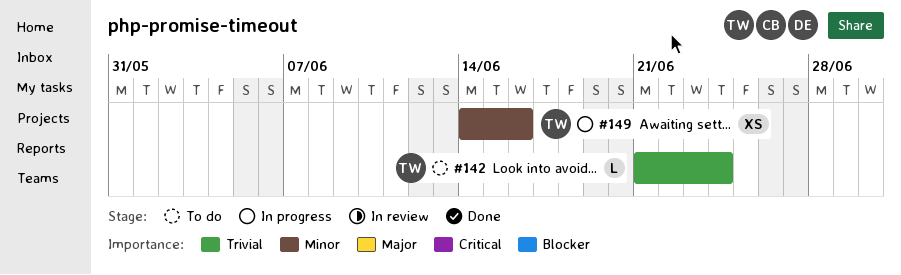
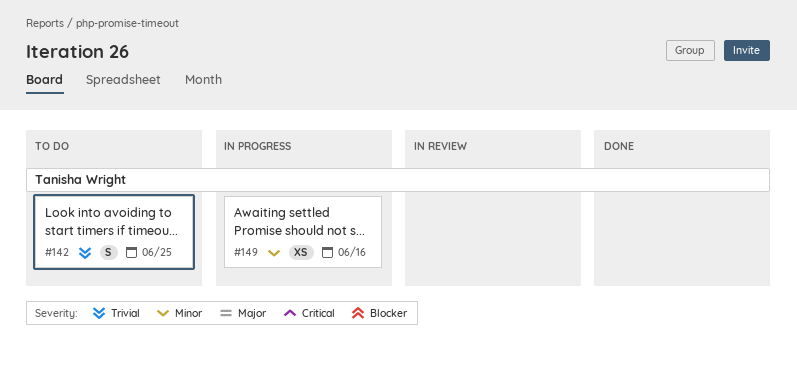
#142, estimate: L -> S
#142, due: Jun 24 -> Jun 25

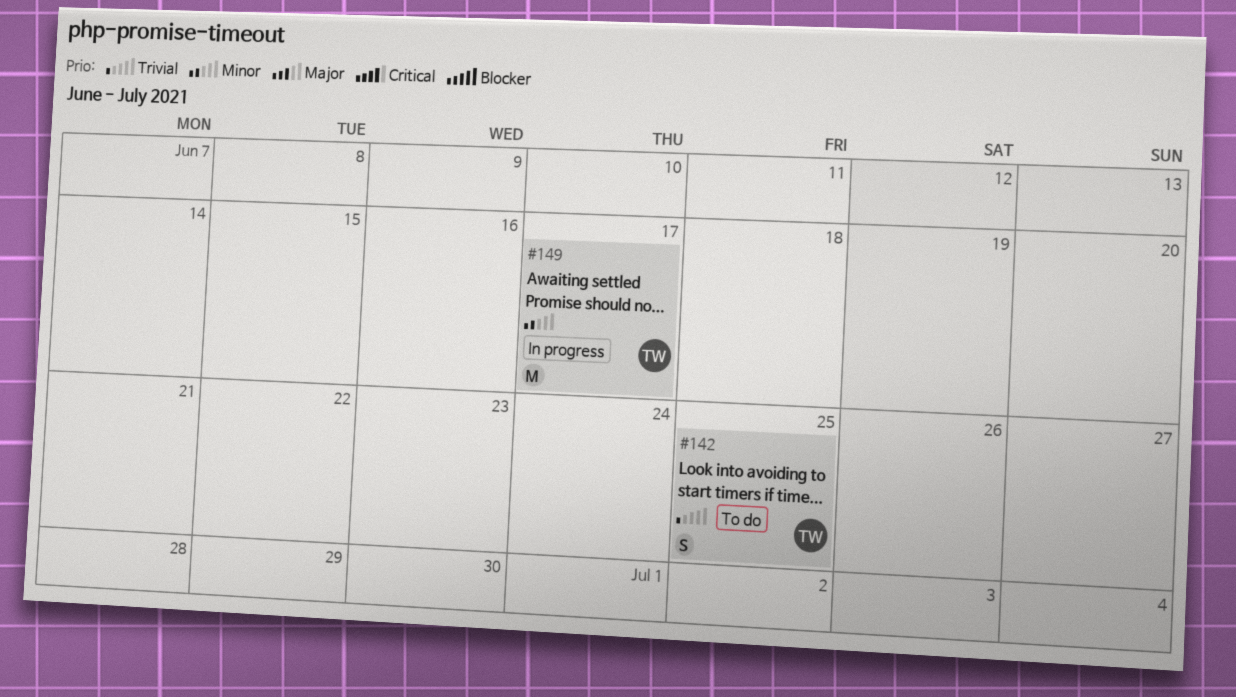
#149, estimate: XS -> M
#149, due: Jun 16 -> Jun 17

